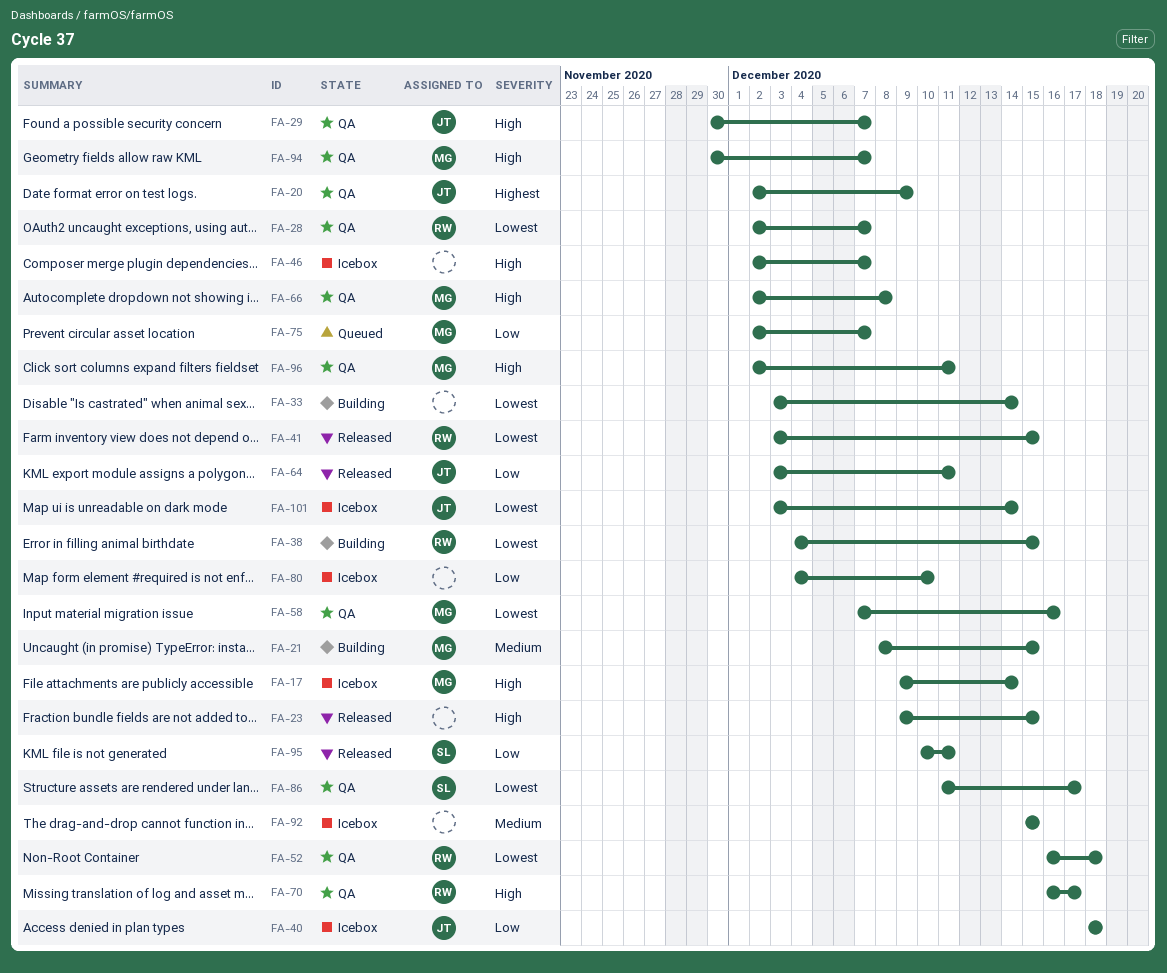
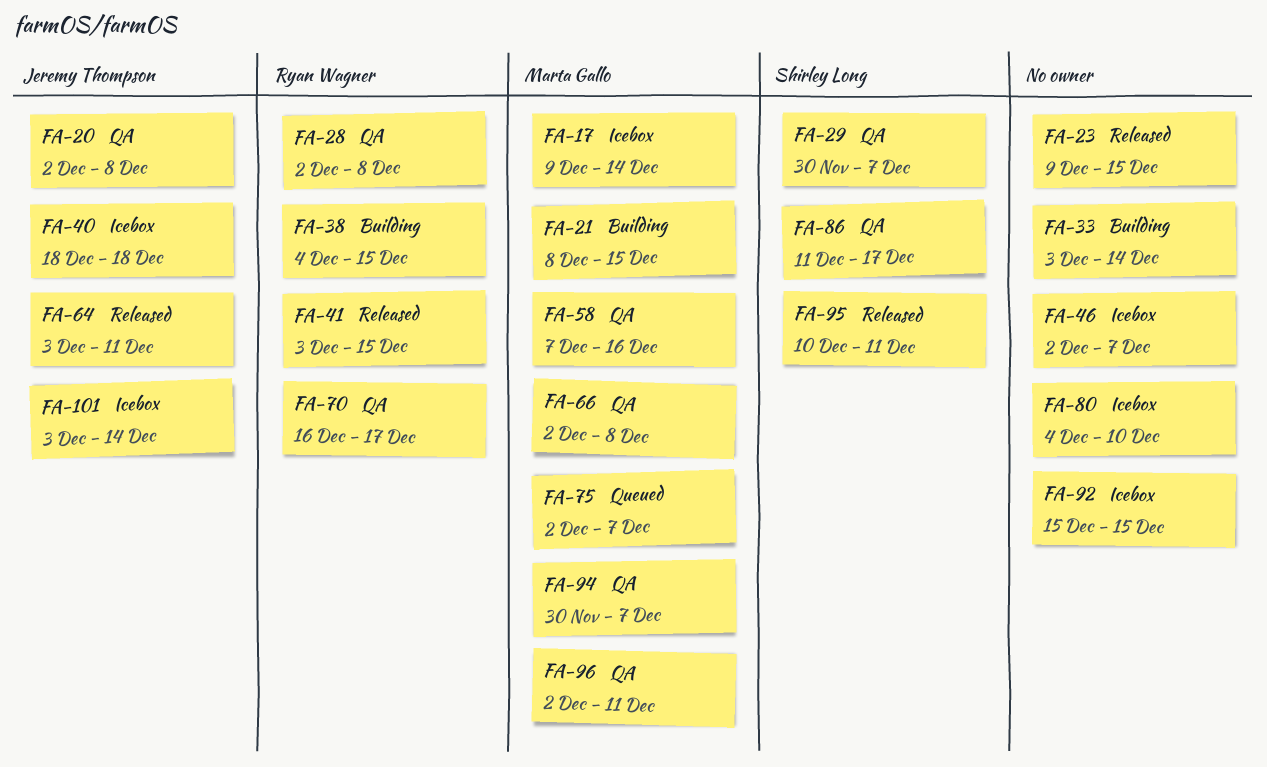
FA-20, due: Dec 9 -> Dec 8
FA-28, due: Dec 7 -> Dec 8
FA-29, owner: Jeremy Thompson -> Shirley Long
FA-52: present -> none

